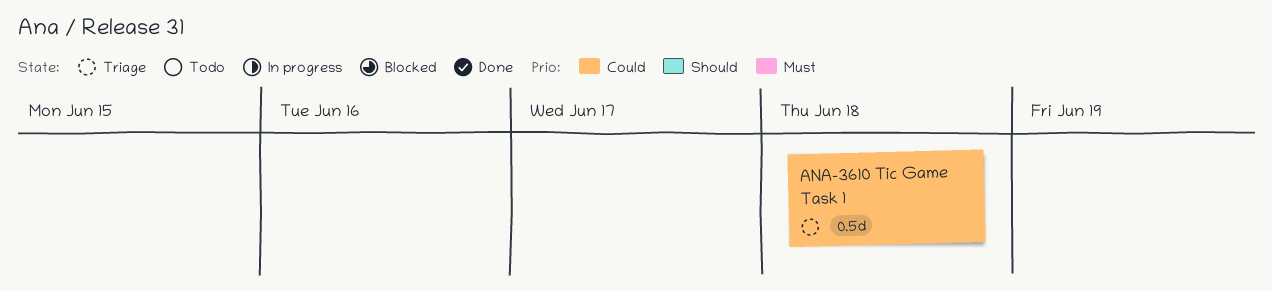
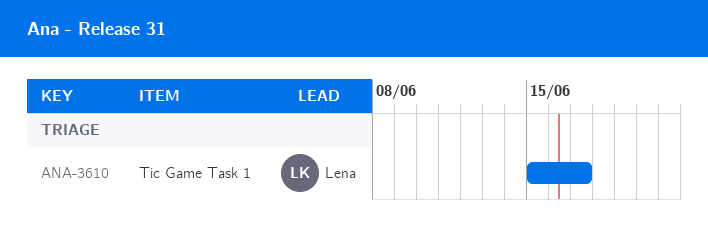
ANA-3610, due: Jun 18 -> Jun 17

